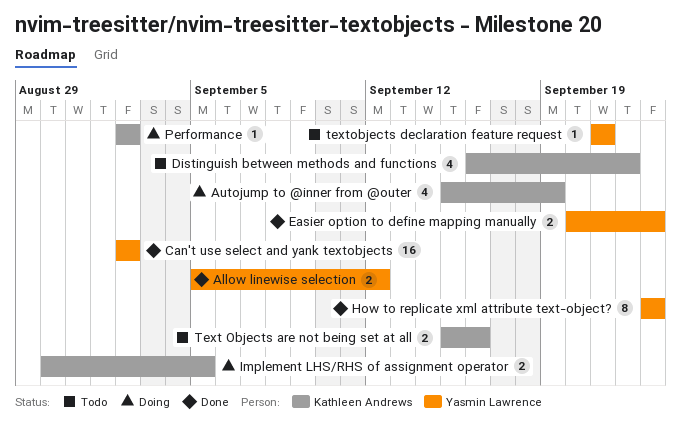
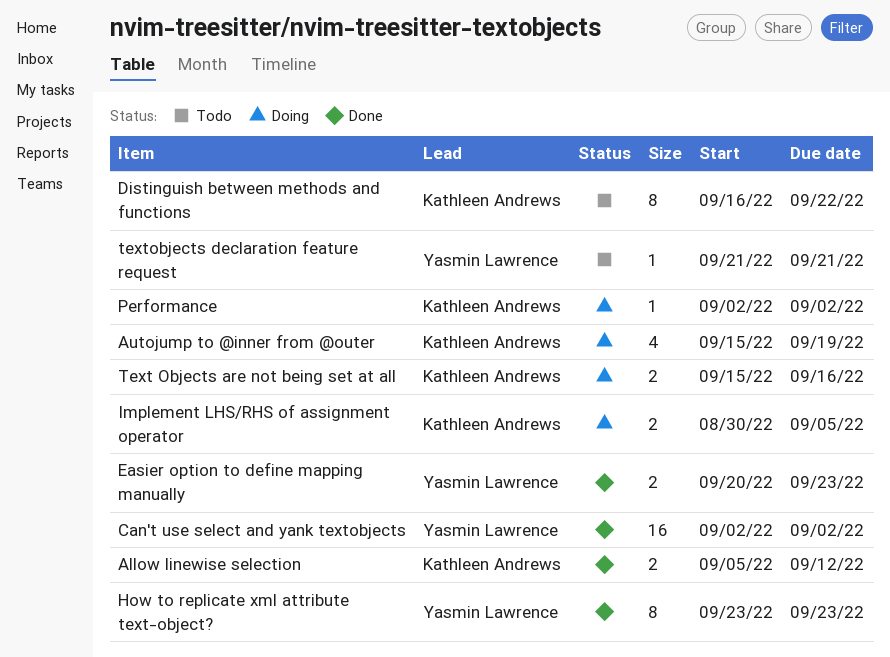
Allow linewise selection, owner: Yasmin Lawrence -> Kathleen Andrews
Distinguish between methods and functions, estimate: 4 -> 8
Text Objects are not being set at all, status: Todo -> Doing

